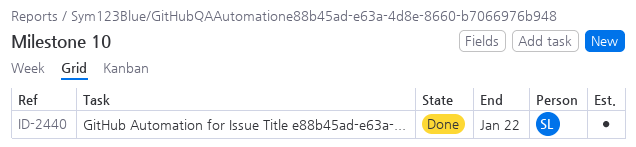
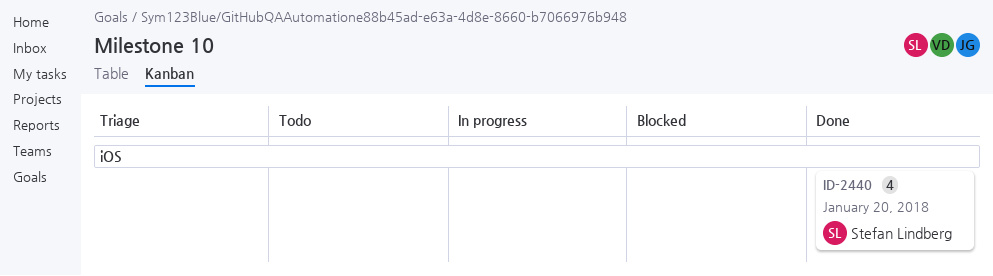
ID-2440, estimate: 1 -> 4
ID-2440, due: Jan 22 -> Jan 20

